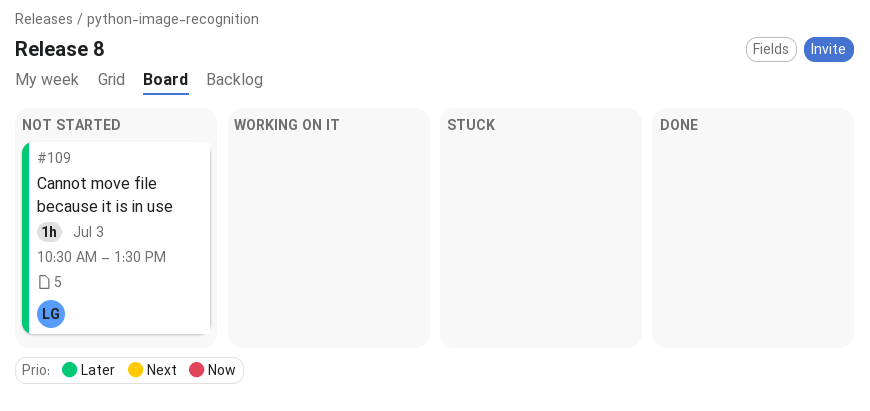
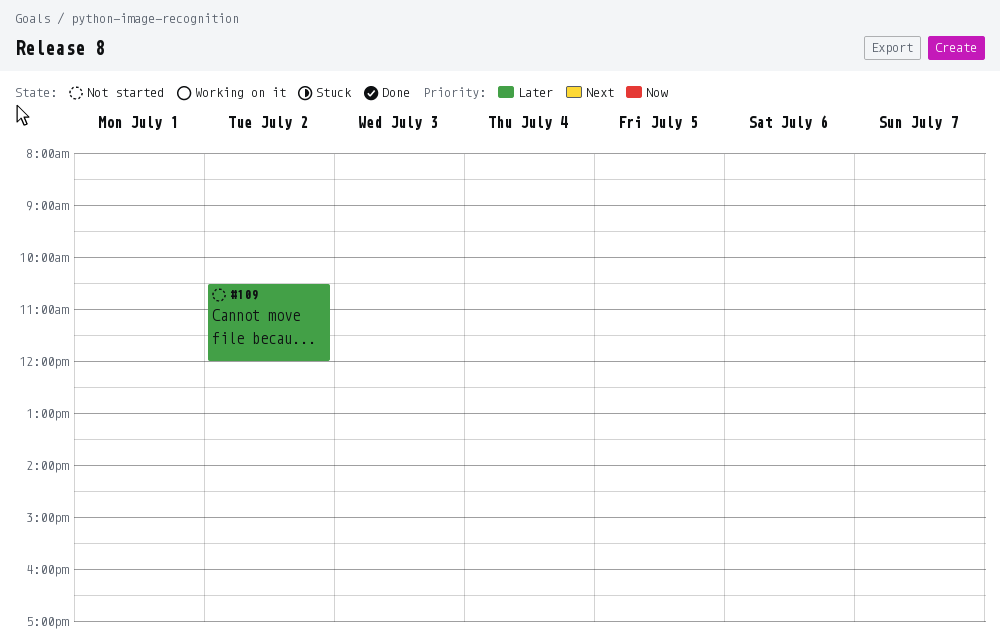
#109, day: Jul 3 -> Jul 2
#109, ends: 13:30 -> 12:00

